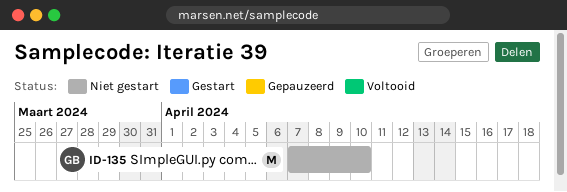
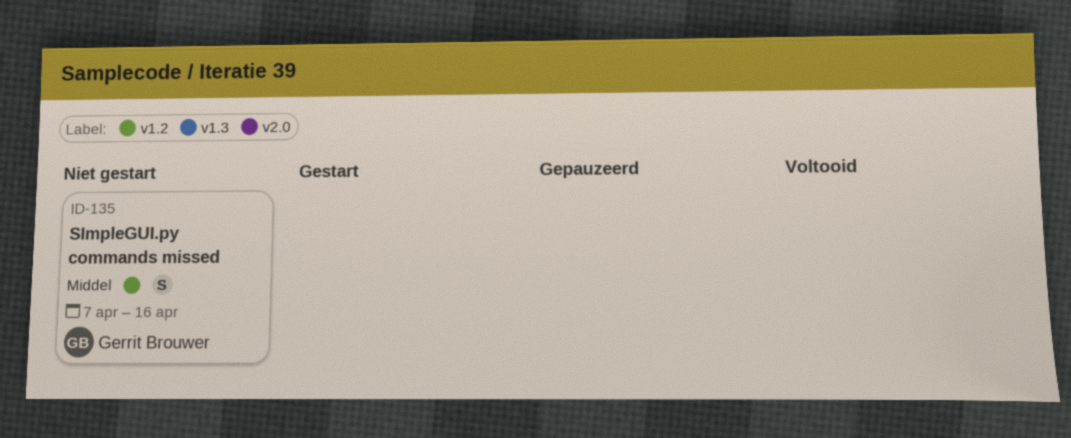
ID-135, estimate: M -> S
ID-135, due: Apr 10 -> Apr 16

